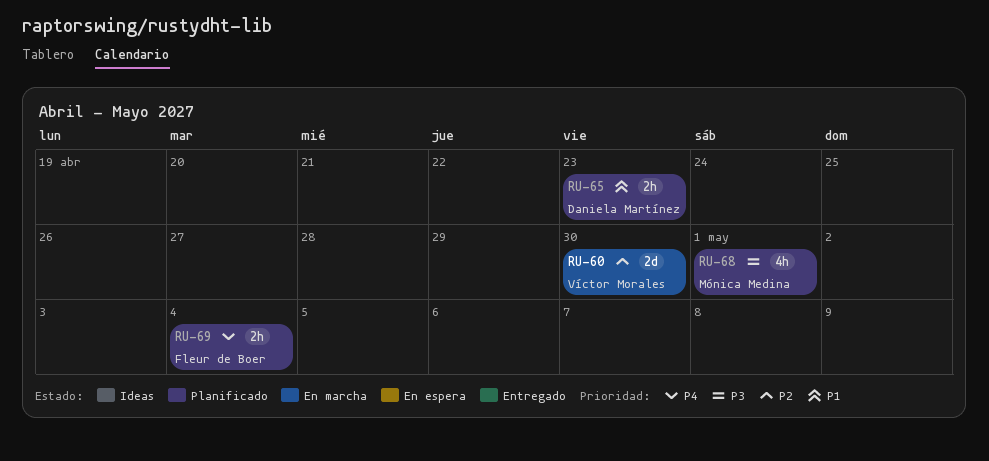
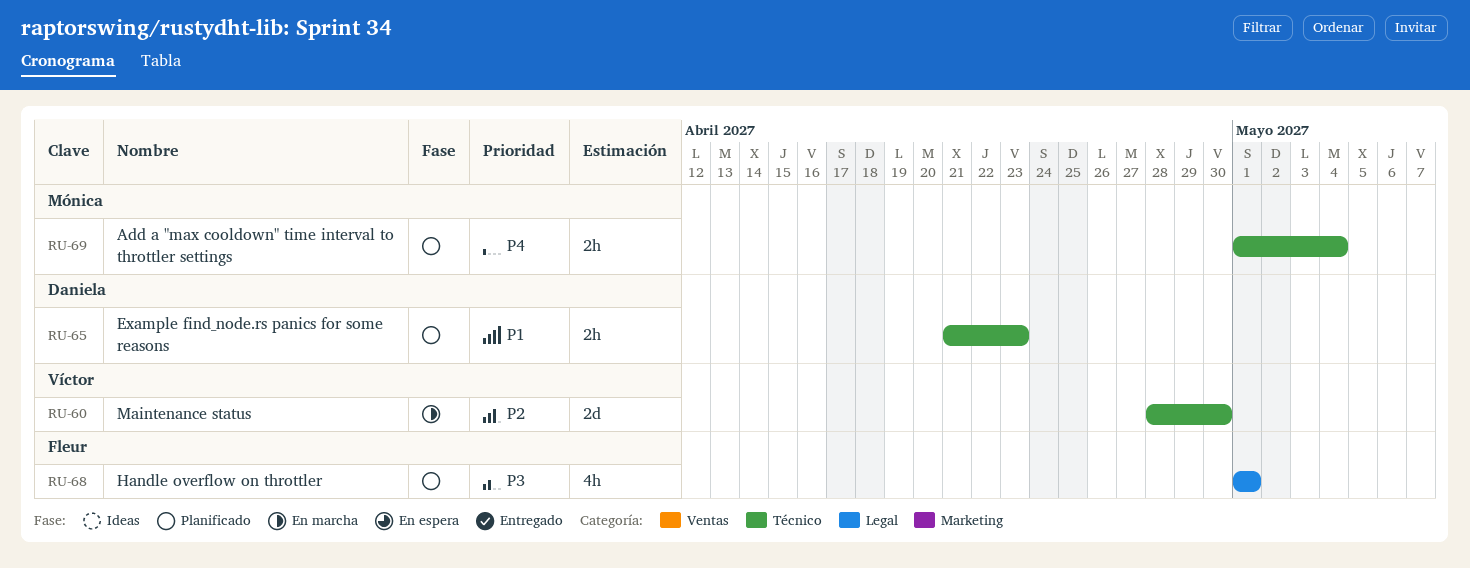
RU-68, owner: Mónica Medina -> Fleur de Boer
RU-69, owner: Fleur de Boer -> Mónica Medina

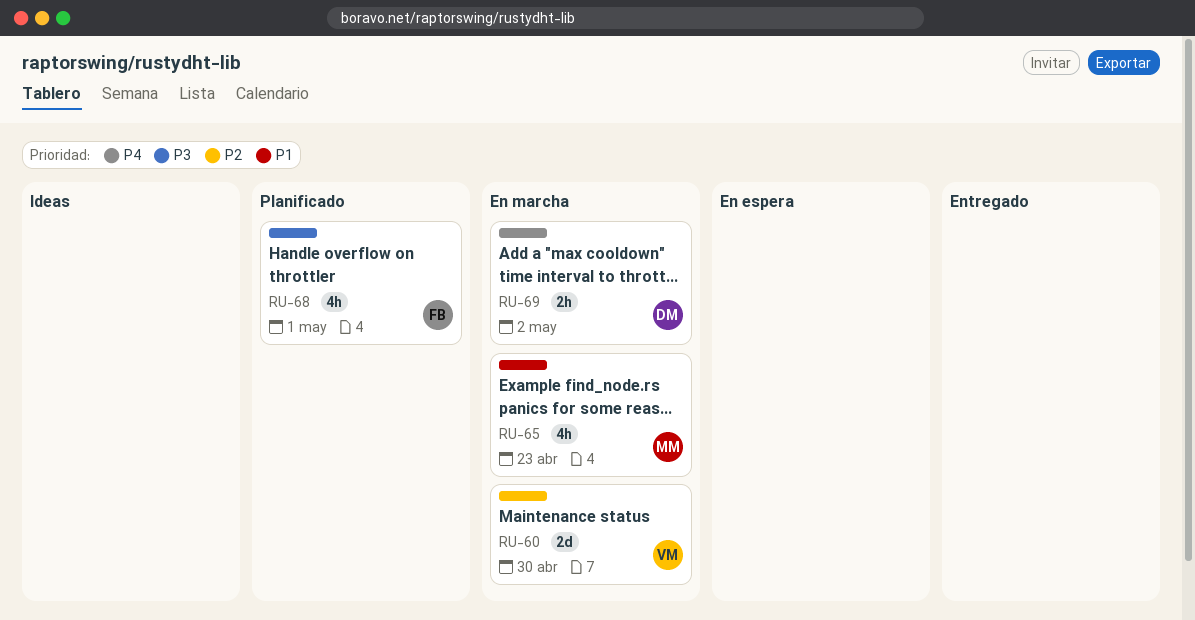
RU-65, status: Planificado -> En marcha
RU-65, owner: Daniela -> Mónica
RU-65, estimate: 2h -> 4h
RU-69, status: Planificado -> En marcha
RU-69, owner: Mónica -> Daniela
RU-69, due: May 4 -> May 2

